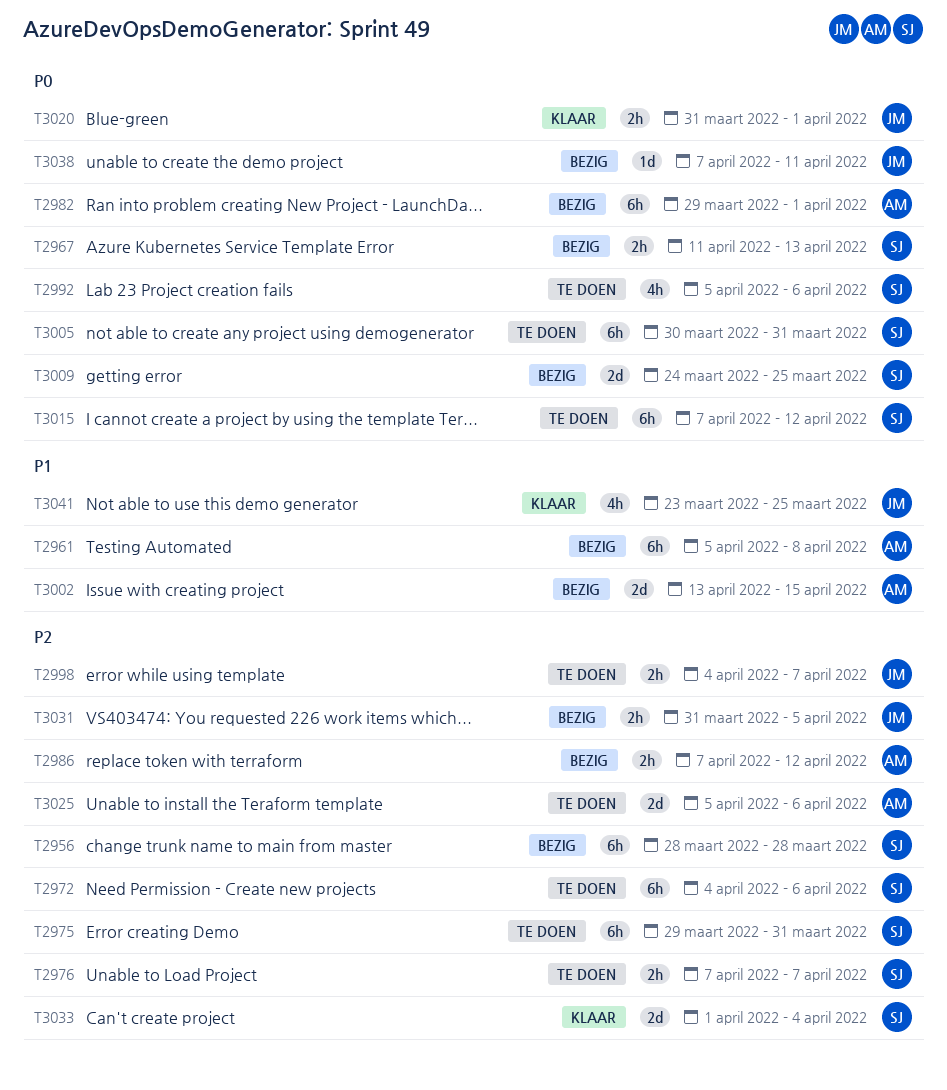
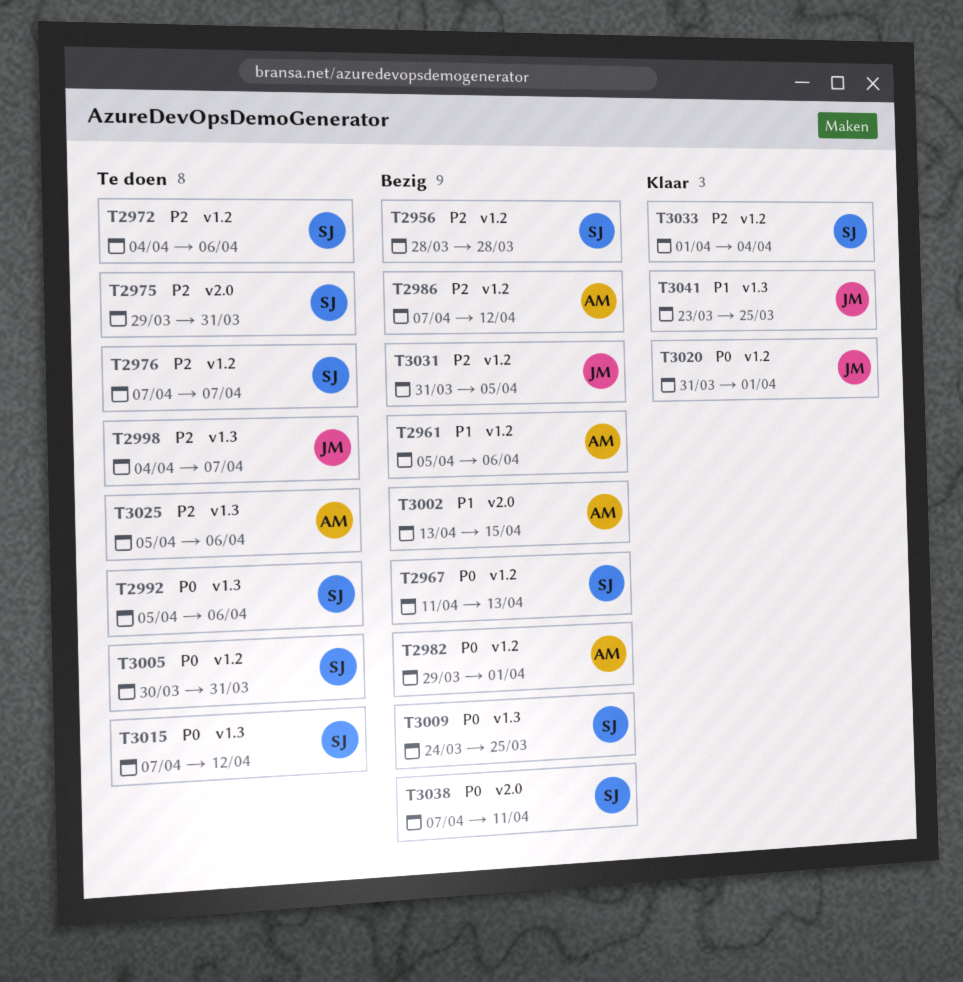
T2961, due: Apr 8 -> Apr 6
T3038, owner: JM -> SJ

